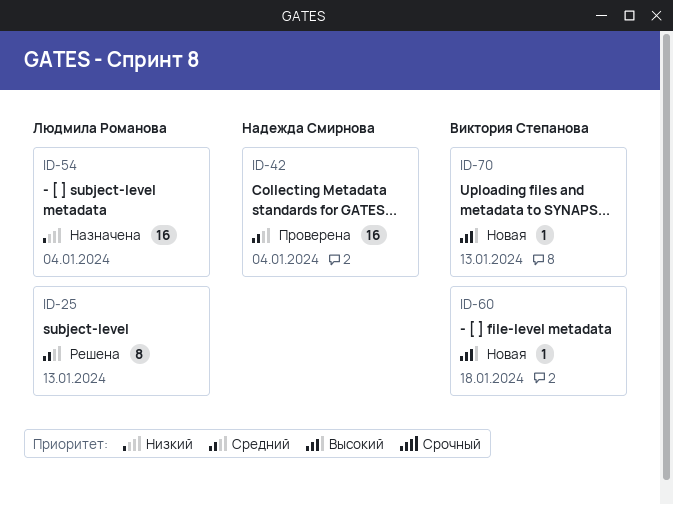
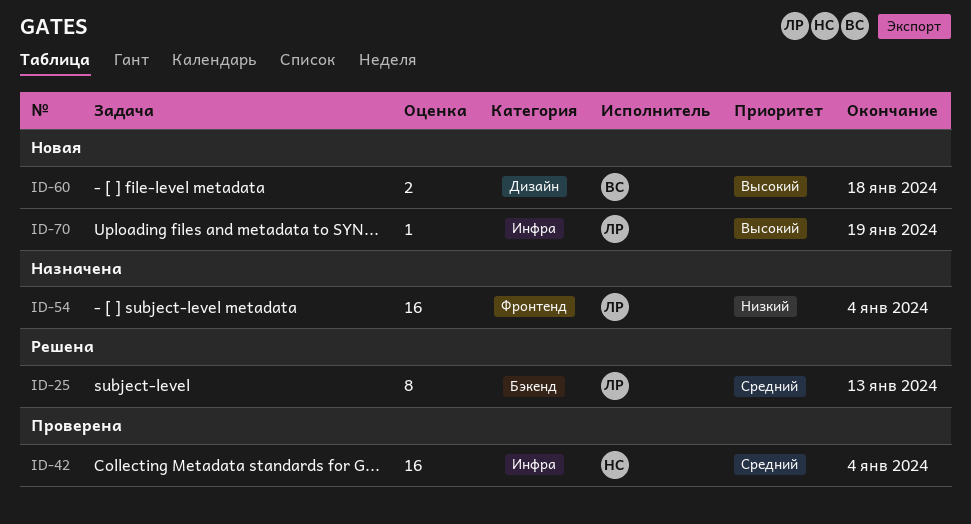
ID-60, estimate: 1 -> 2
ID-70, owner: Виктория Степанова -> Людмила Романова
ID-70, due: Jan 13 -> Jan 19

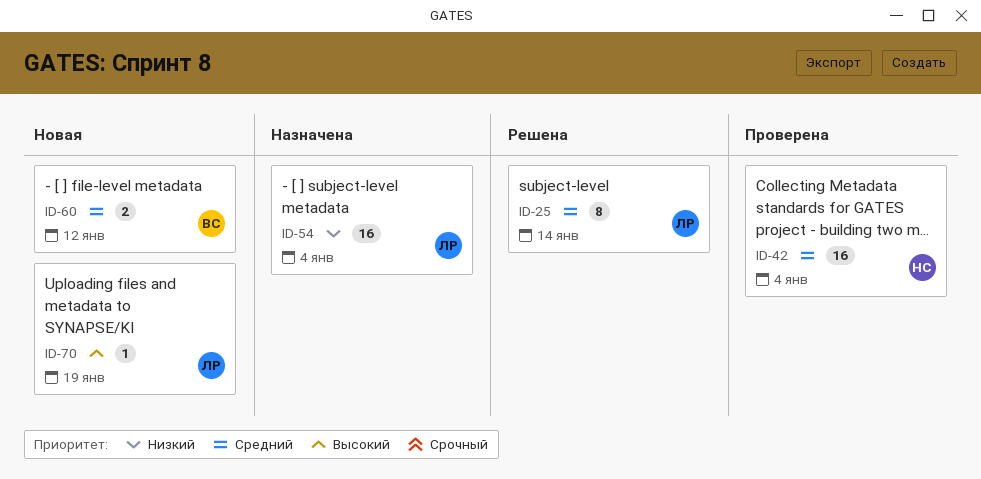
ID-25, due: Jan 13 -> Jan 14
ID-60, priority: Высокий -> Средний
ID-60, due: Jan 18 -> Jan 12

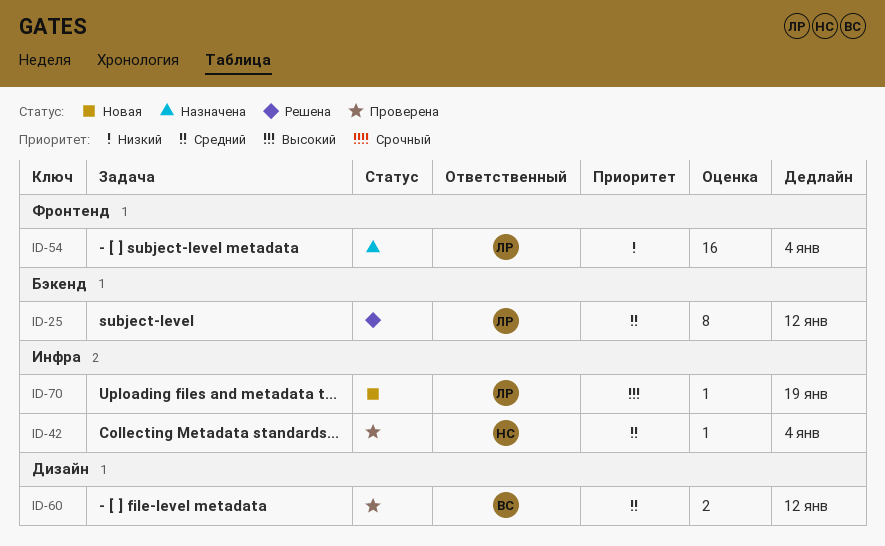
ID-25, due: Jan 14 -> Jan 12
ID-42, estimate: 16 -> 1
ID-60, status: Новая -> Проверена

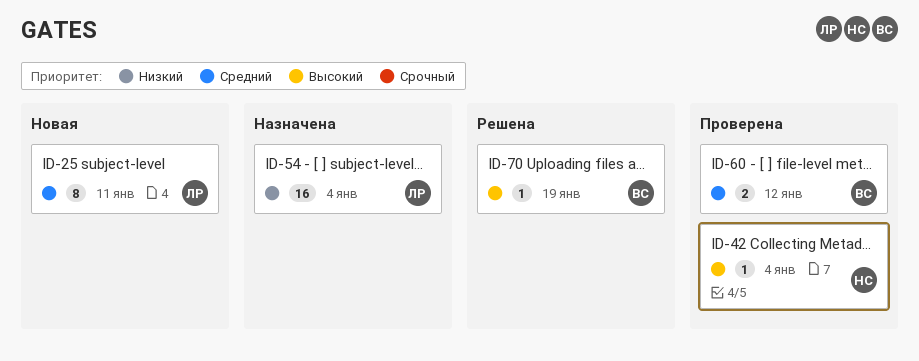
ID-25, status: Решена -> Новая
ID-25, due: Jan 12 -> Jan 11
ID-42, priority: Средний -> Высокий
ID-70, status: Новая -> Решена
ID-70, owner: ЛР -> ВС

